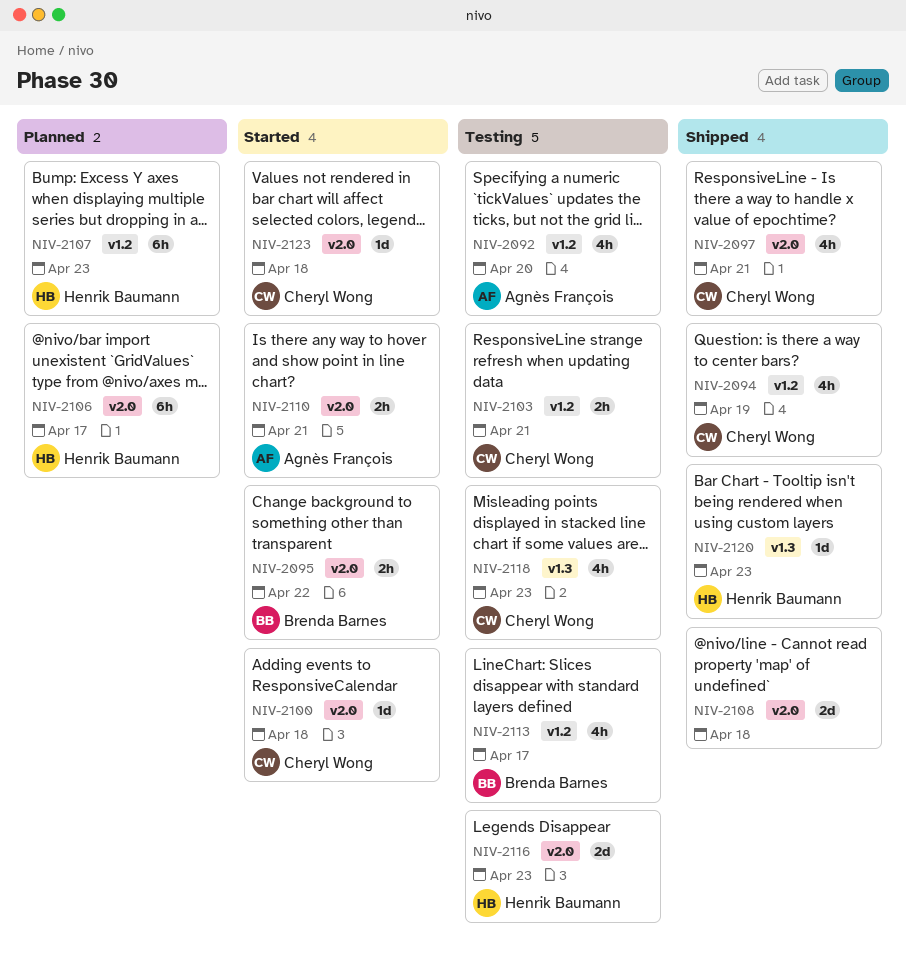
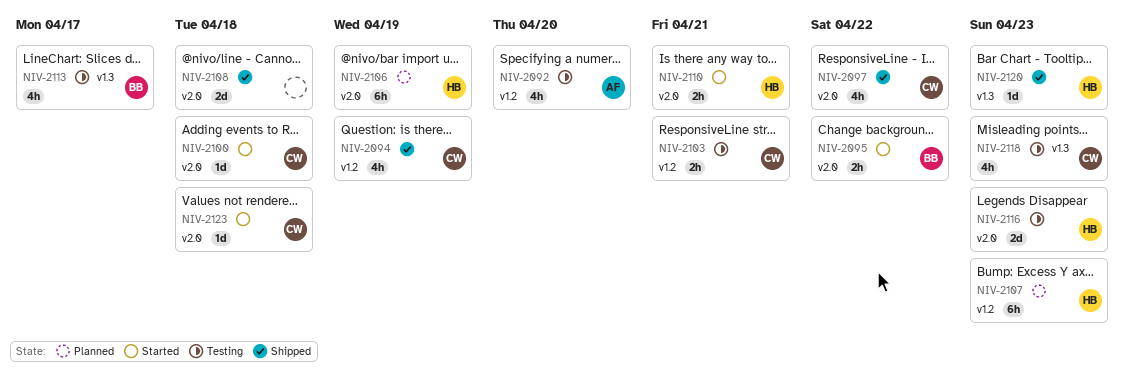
NIV-2097, due: Apr 21 -> Apr 22
NIV-2106, due: Apr 17 -> Apr 19
NIV-2110, owner: Agnès François -> Henrik Baumann
NIV-2113, label: v1.2 -> v1.3

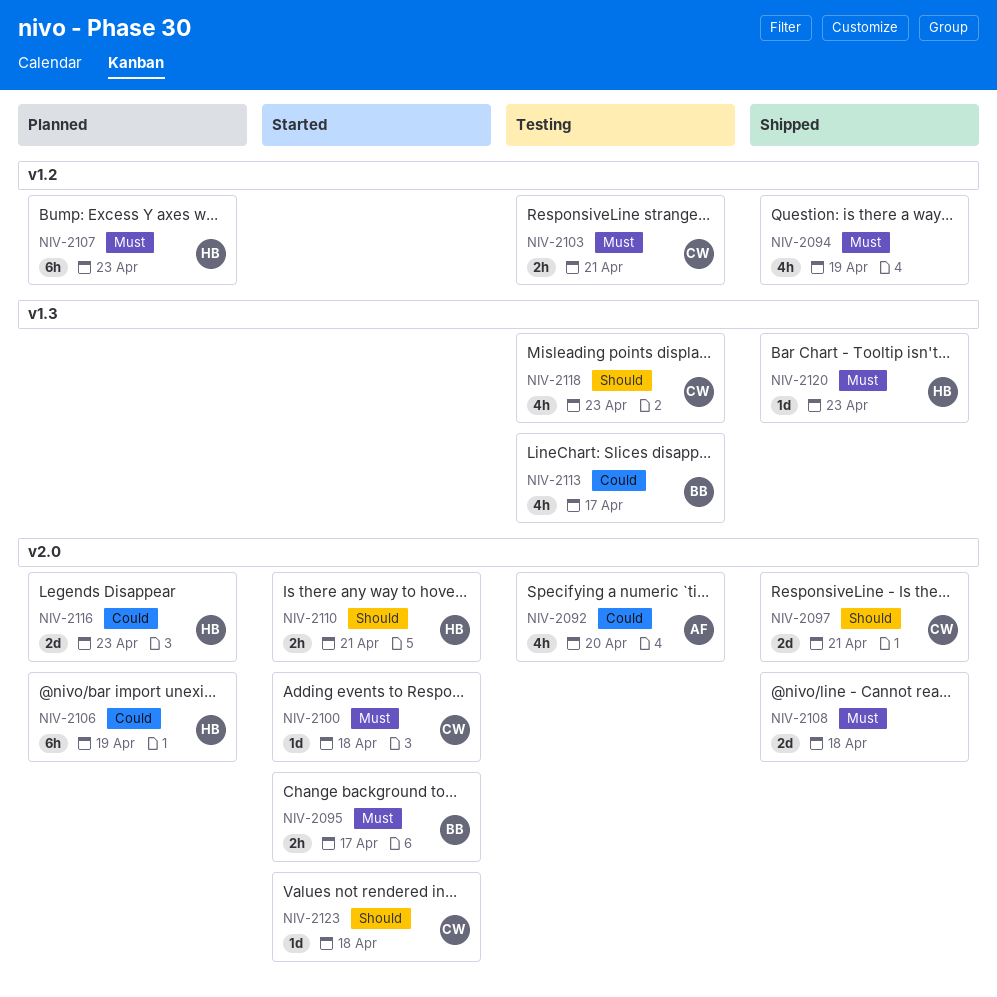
NIV-2092, label: v1.2 -> v2.0
NIV-2094, owner: CW -> none
NIV-2095, due: Apr 22 -> Apr 17
NIV-2097, estimate: 4h -> 2d
NIV-2097, due: Apr 22 -> Apr 21
NIV-2116, status: Testing -> Planned

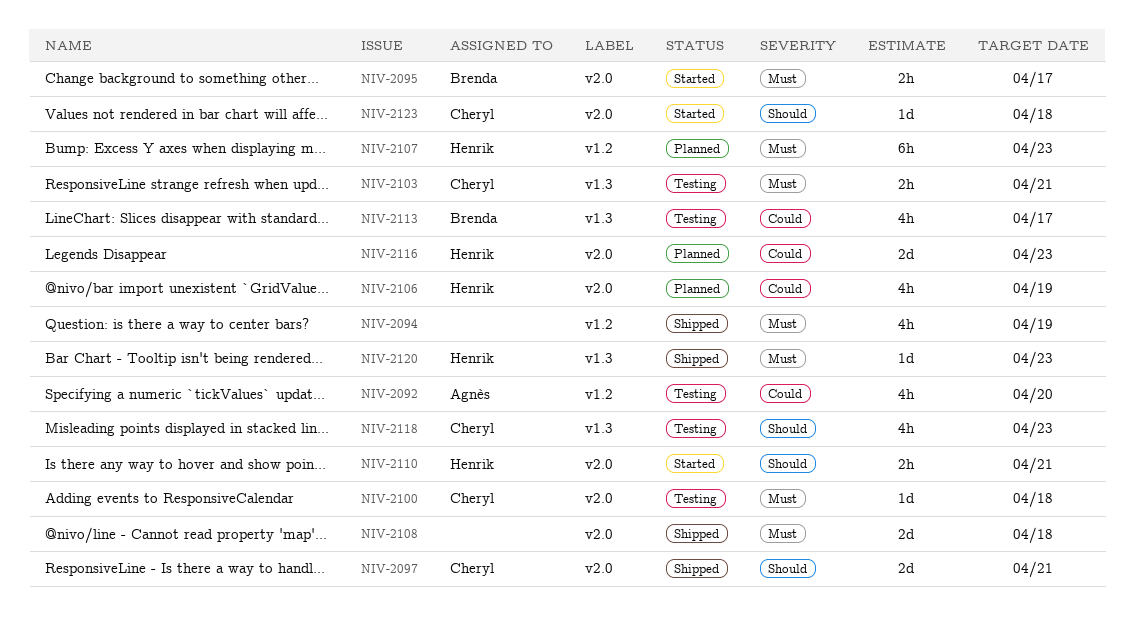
NIV-2092, label: v2.0 -> v1.2
NIV-2100, status: Started -> Testing
NIV-2103, label: v1.2 -> v1.3
NIV-2106, estimate: 6h -> 4h

